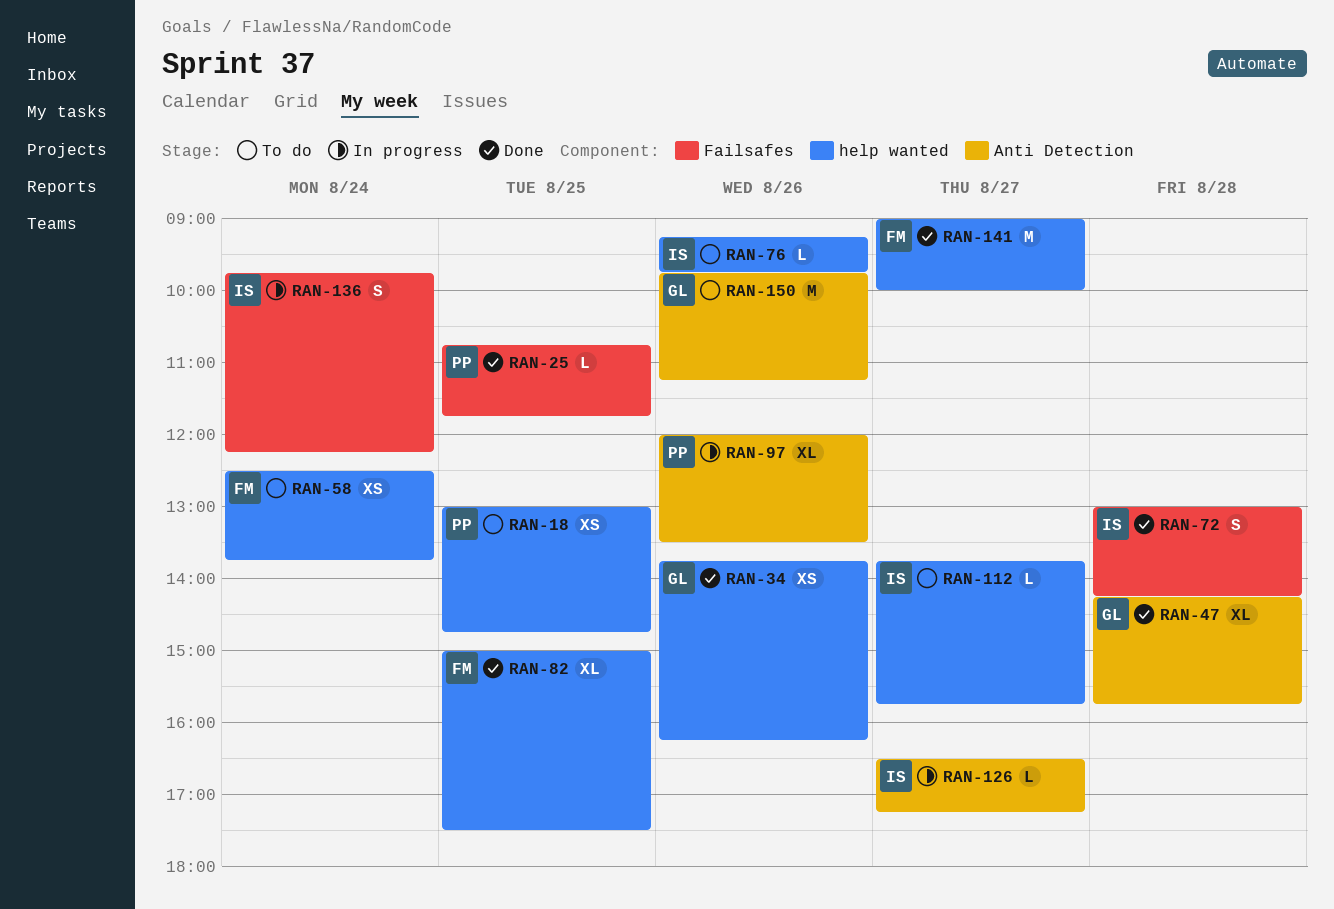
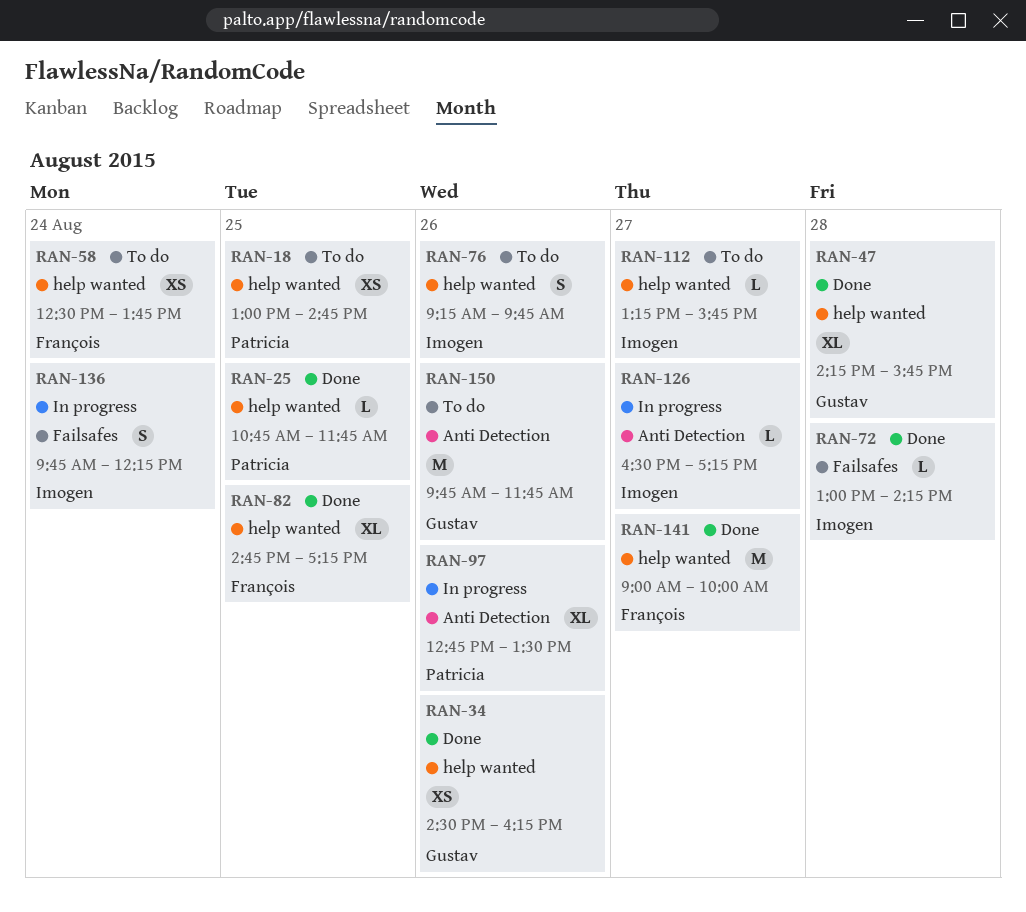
RAN-25, label: Failsafes -> help wanted
RAN-34, begins: 13:45 -> 14:30
RAN-47, label: Anti Detection -> help wanted
RAN-72, estimate: S -> L
RAN-76, estimate: L -> S
RAN-82, begins: 15:00 -> 14:45
RAN-82, ends: 17:30 -> 17:15
RAN-97, begins: 12:00 -> 12:45
RAN-112, begins: 13:45 -> 13:15
RAN-150, ends: 11:15 -> 11:45

